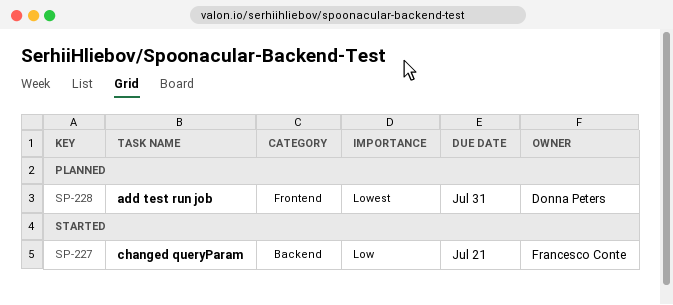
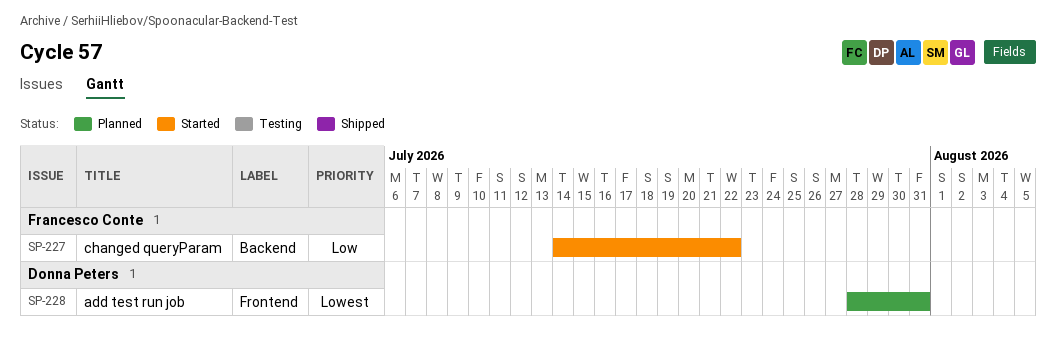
SP-227, due: Jul 21 -> Jul 22

